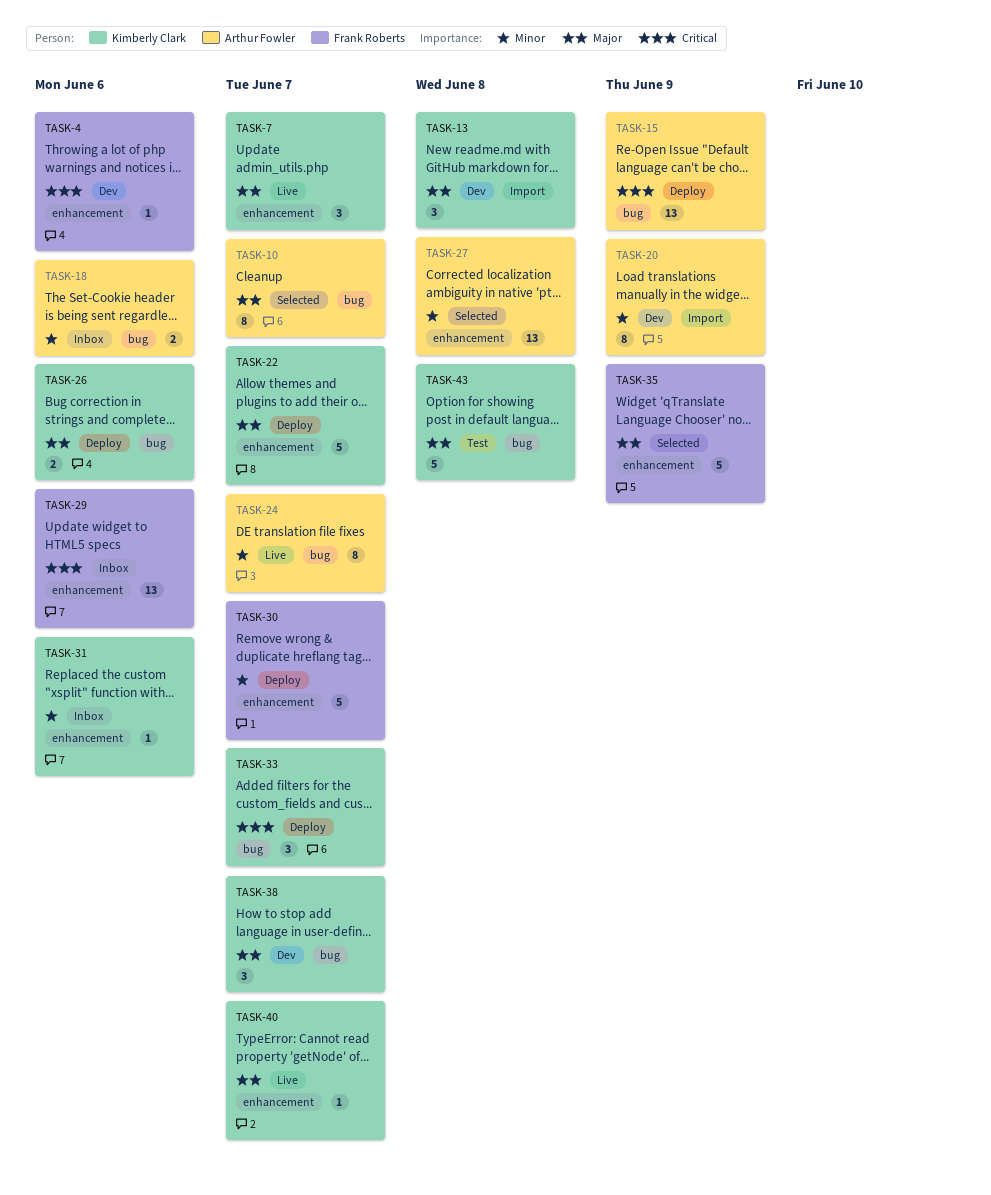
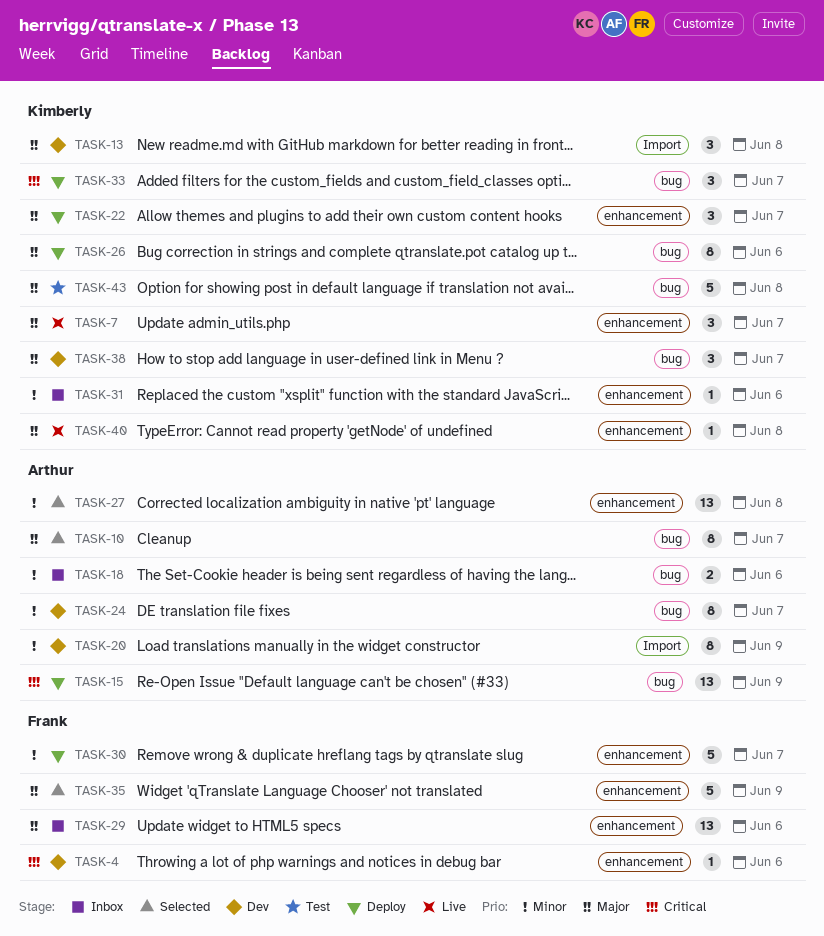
TASK-22, estimate: 5 -> 3
TASK-24, status: Live -> Dev
TASK-26, estimate: 2 -> 8
TASK-29, priority: Critical -> Major
TASK-40, due: Jun 7 -> Jun 8

